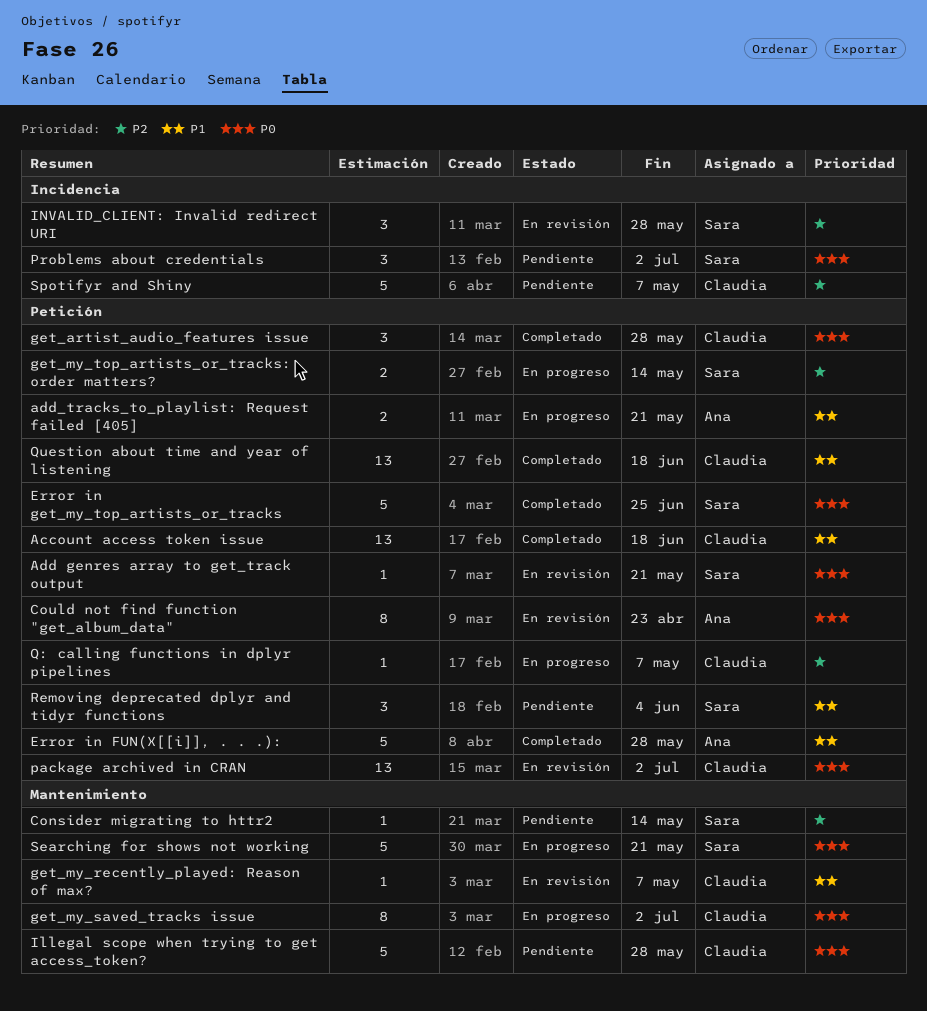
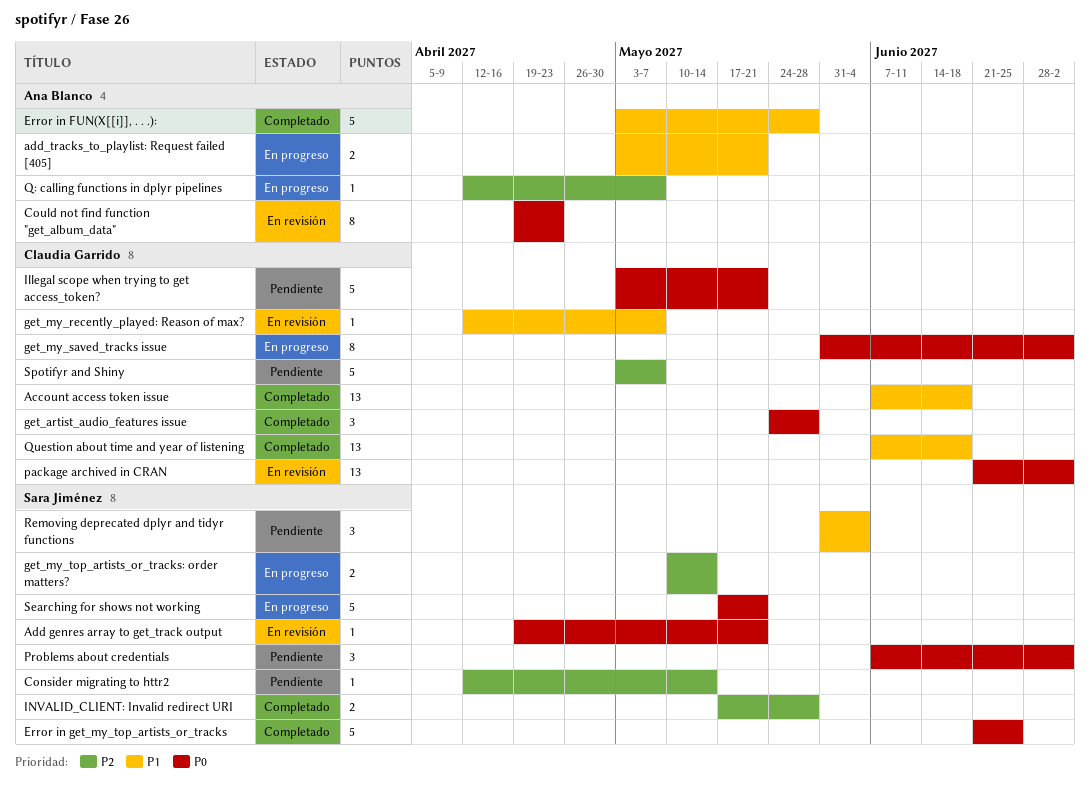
Illegal scope when trying to get access_token?, due: May 28 -> May 21
INVALID_CLIENT: Invalid redirect URI, status: En revisión -> Completado
INVALID_CLIENT: Invalid redirect URI, estimate: 3 -> 2
Q: calling functions in dplyr pipelines, owner: Claudia Garrido -> Ana Blanco

